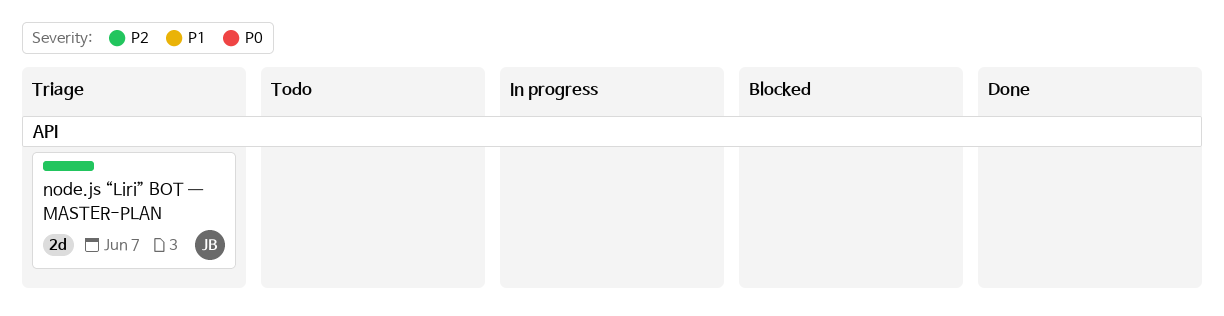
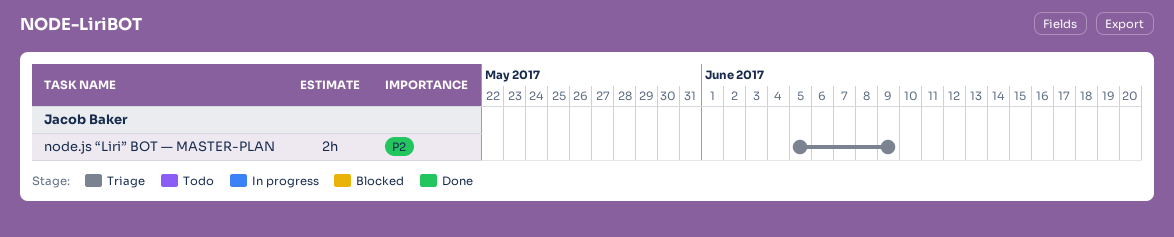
node.js “Liri” BOT — MASTER-PLAN, estimate: 2d -> 2h
node.js “Liri” BOT — MASTER-PLAN, due: Jun 7 -> Jun 9

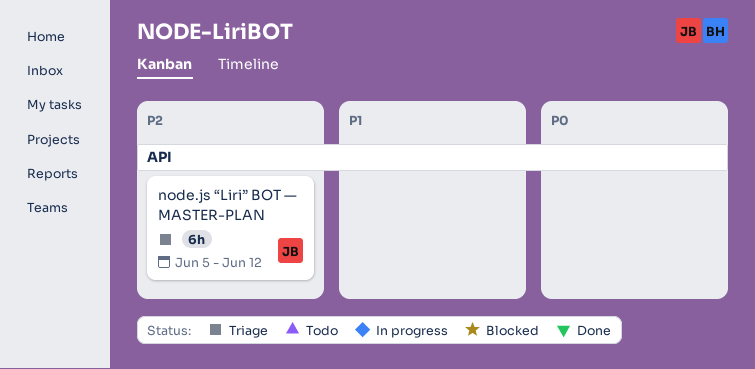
node.js “Liri” BOT — MASTER-PLAN, estimate: 2h -> 6h
node.js “Liri” BOT — MASTER-PLAN, due: Jun 9 -> Jun 12

